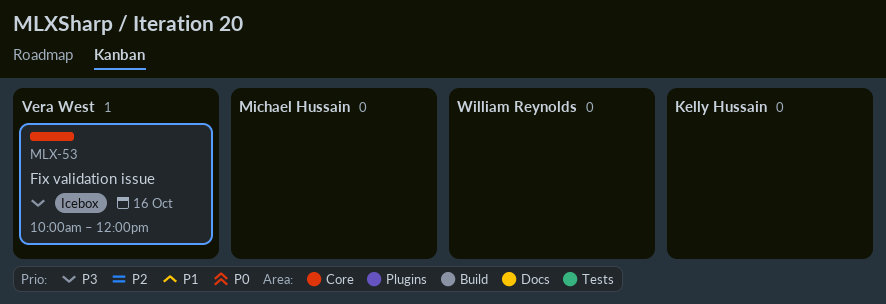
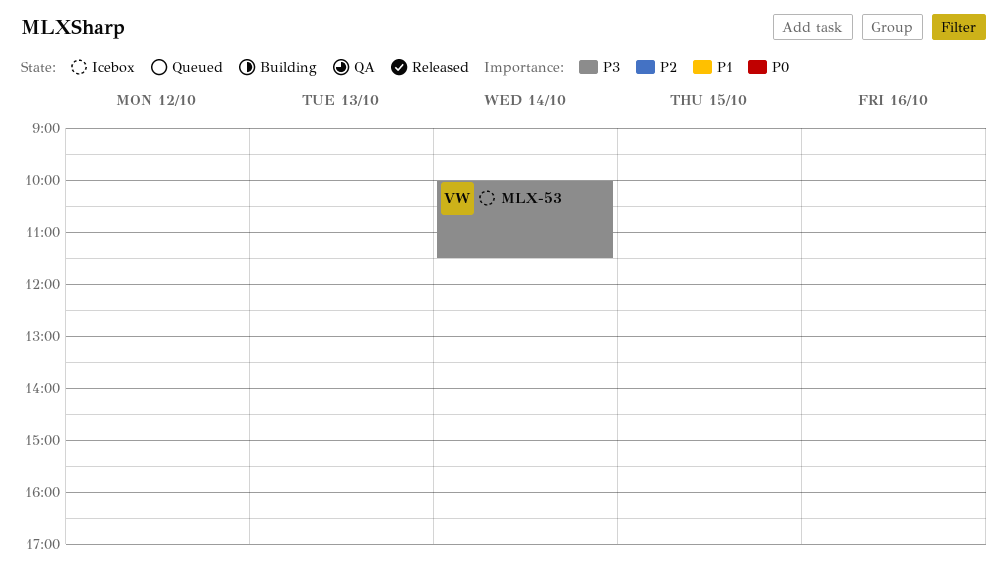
MLX-53, day: Oct 16 -> Oct 14
MLX-53, ends: 12:00 -> 11:30

